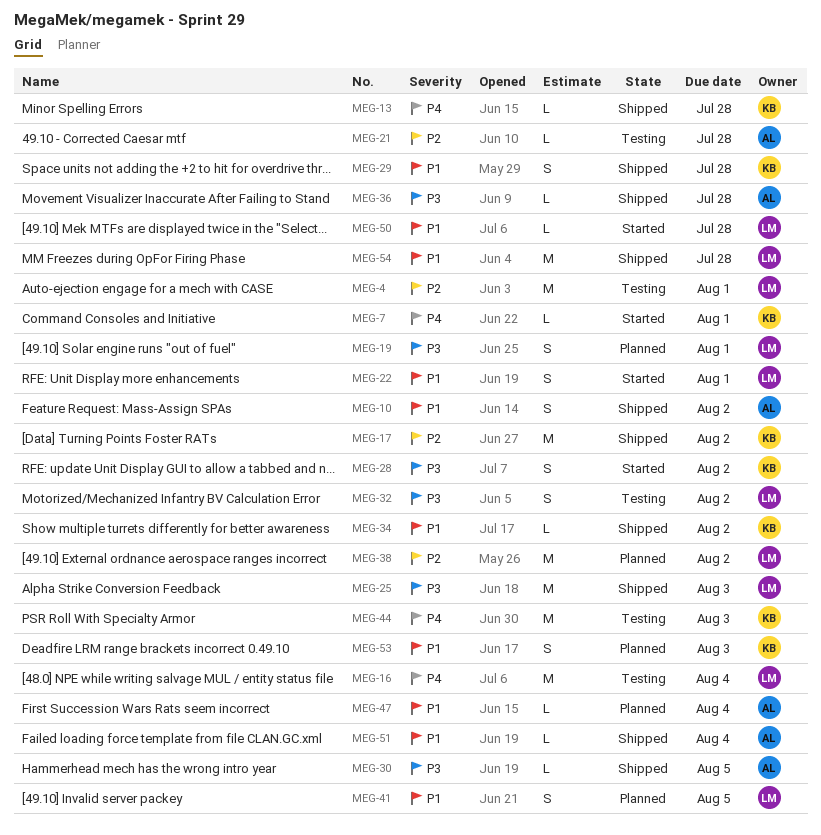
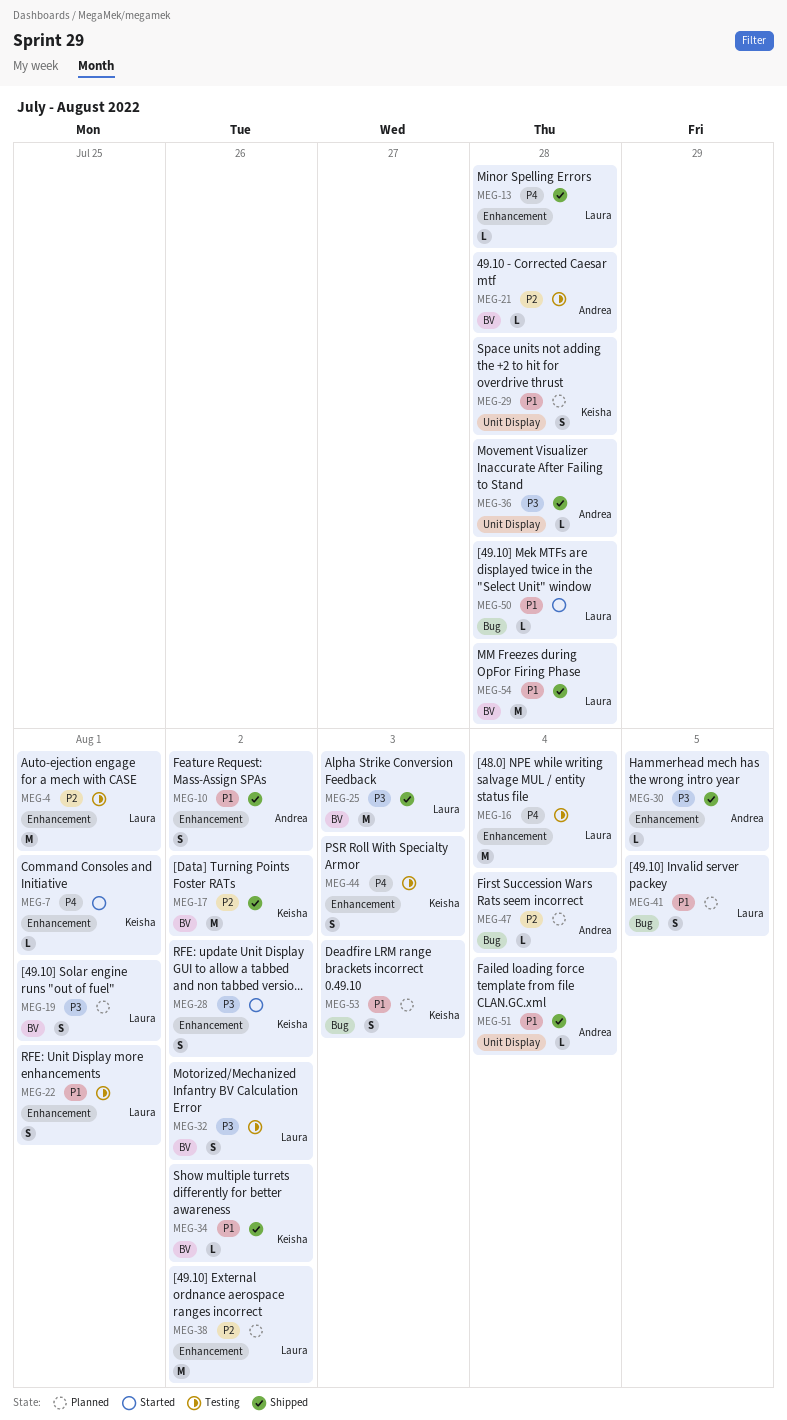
MEG-13, owner: Keisha -> Laura
MEG-22, status: Started -> Testing
MEG-29, status: Shipped -> Planned
MEG-44, estimate: M -> S
MEG-47, priority: P1 -> P2

